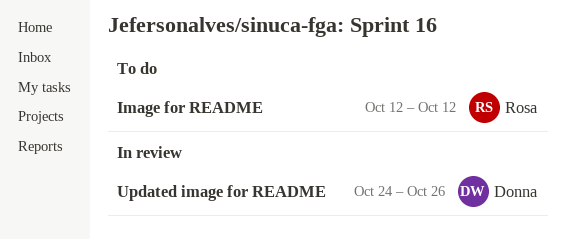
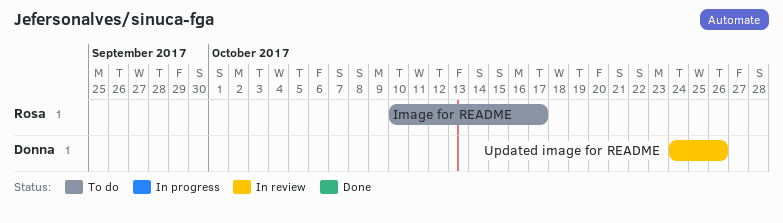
Image for README, start: Oct 12 -> Oct 10
Image for README, due: Oct 12 -> Oct 17

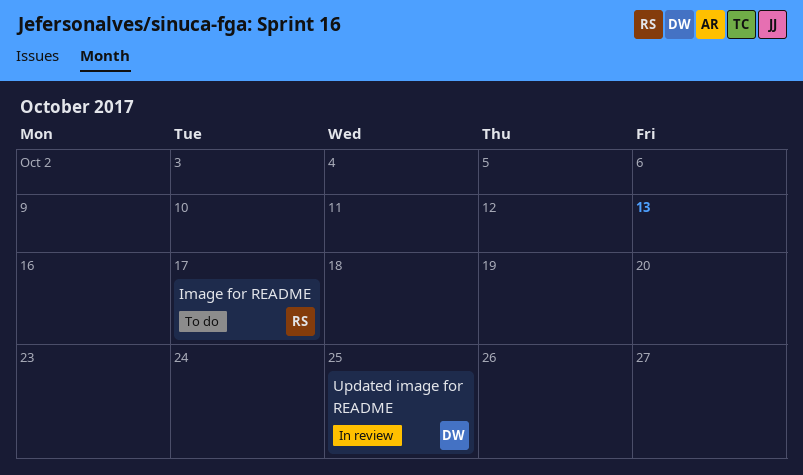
Updated image for README, due: Oct 26 -> Oct 25

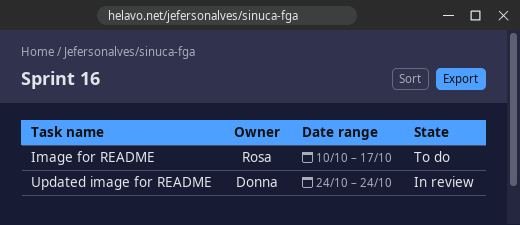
Updated image for README, due: Oct 25 -> Oct 24

